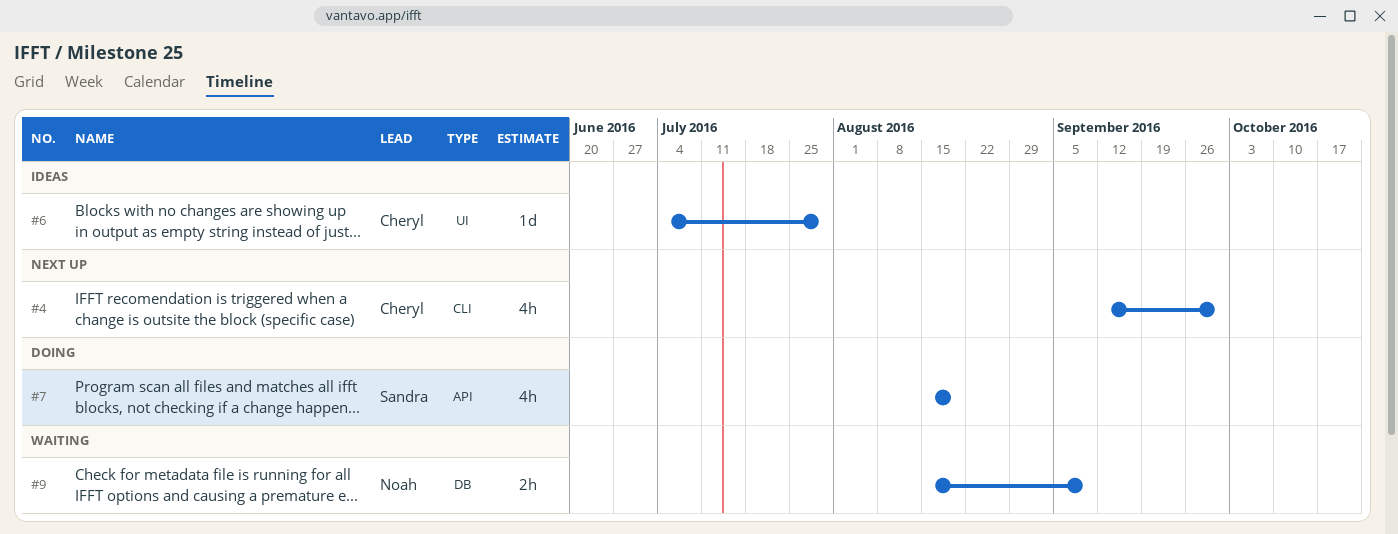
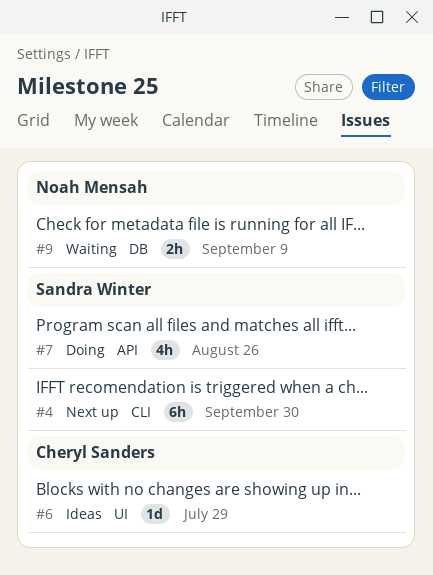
#4, owner: Cheryl Sanders -> Sandra Winter
#4, estimate: 4h -> 6h
#7, due: Aug 19 -> Aug 26

